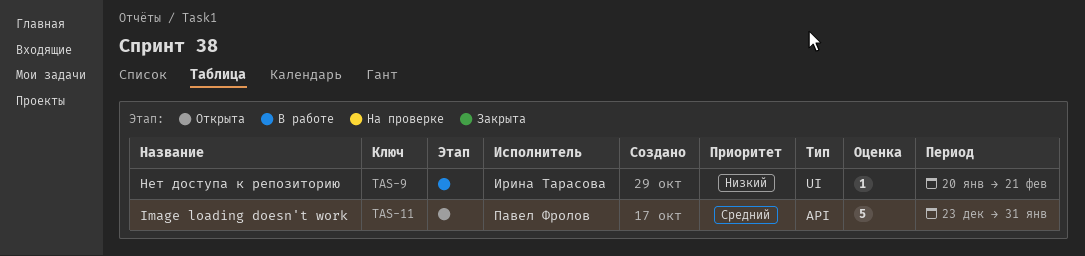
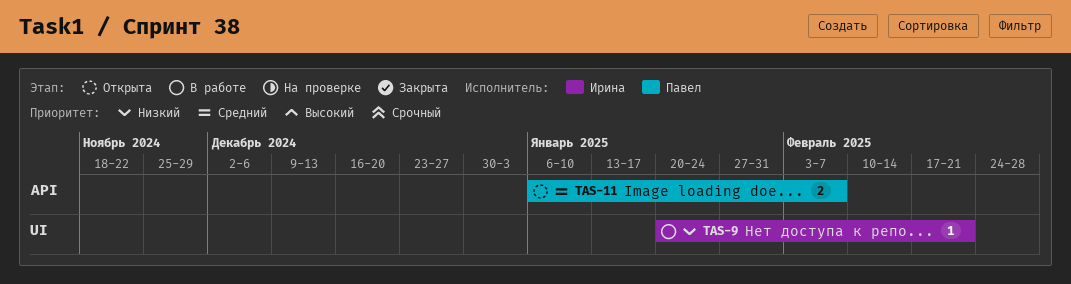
TAS-11, estimate: 5 -> 2
TAS-11, start: Dec 23 -> Jan 6
TAS-11, due: Jan 31 -> Feb 7

